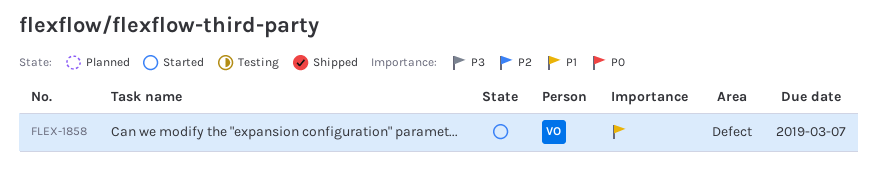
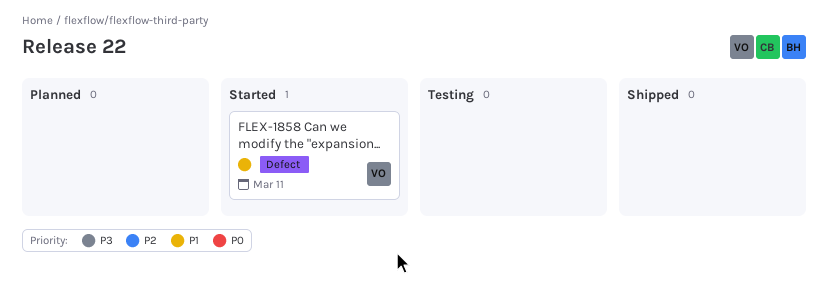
FLEX-1858, due: Mar 7 -> Mar 11

